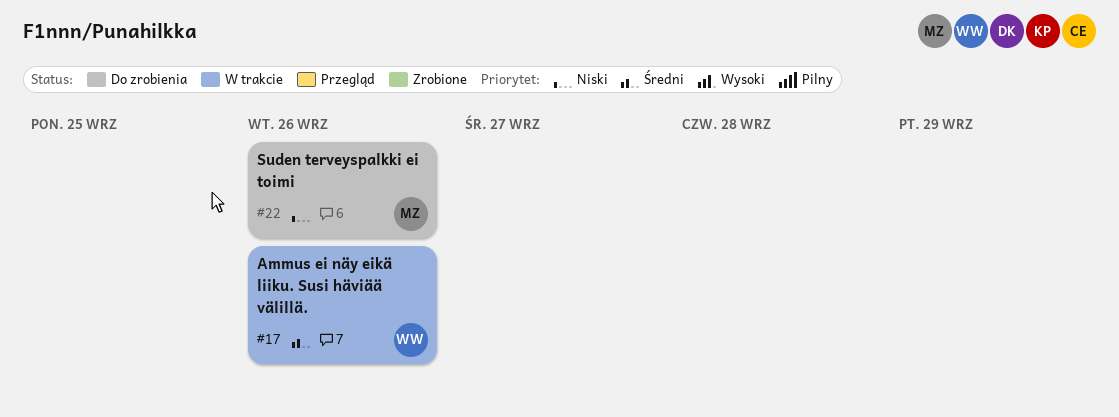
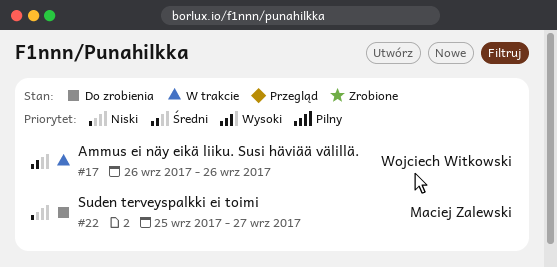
#22, due: Sep 26 -> Sep 27

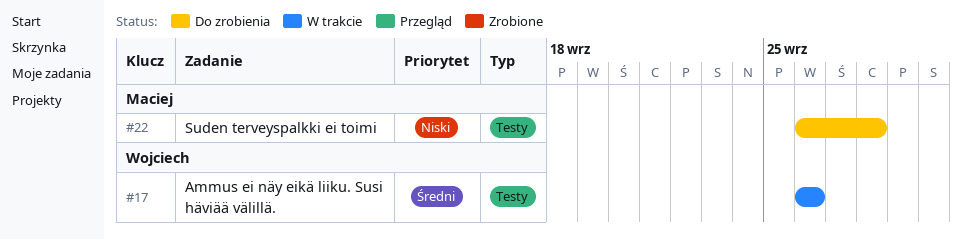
#22, start: Sep 25 -> Sep 26
#22, due: Sep 27 -> Sep 28

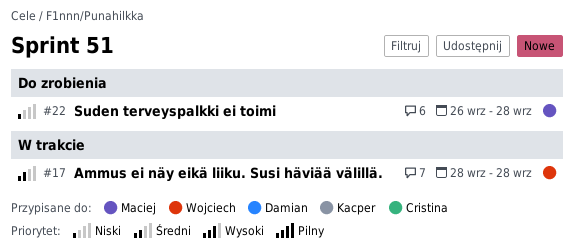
#17, start: Sep 26 -> Sep 28
#17, due: Sep 26 -> Sep 28

